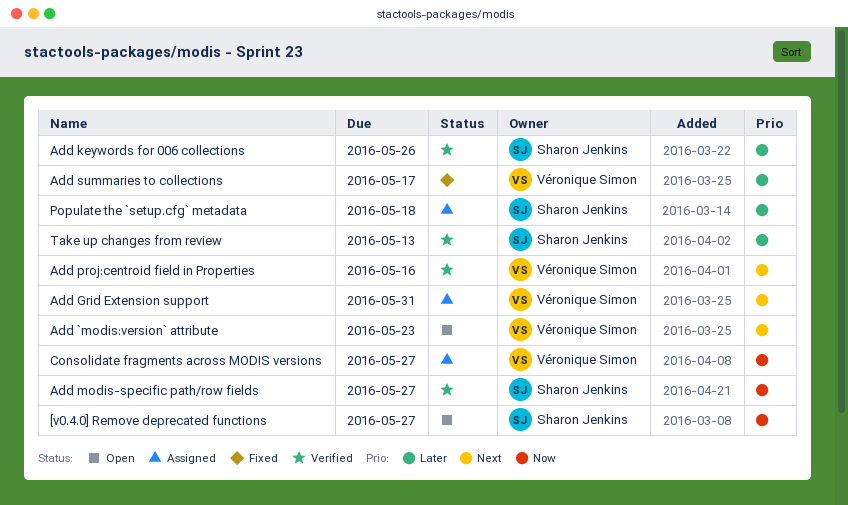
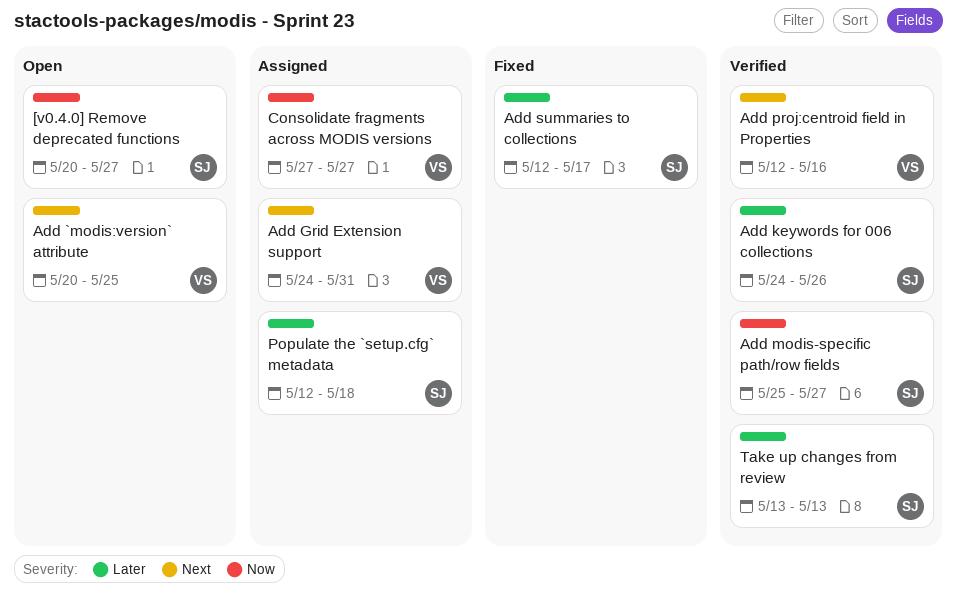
Add `modis:version` attribute, due: May 23 -> May 25
Add summaries to collections, owner: Véronique Simon -> Sharon Jenkins

